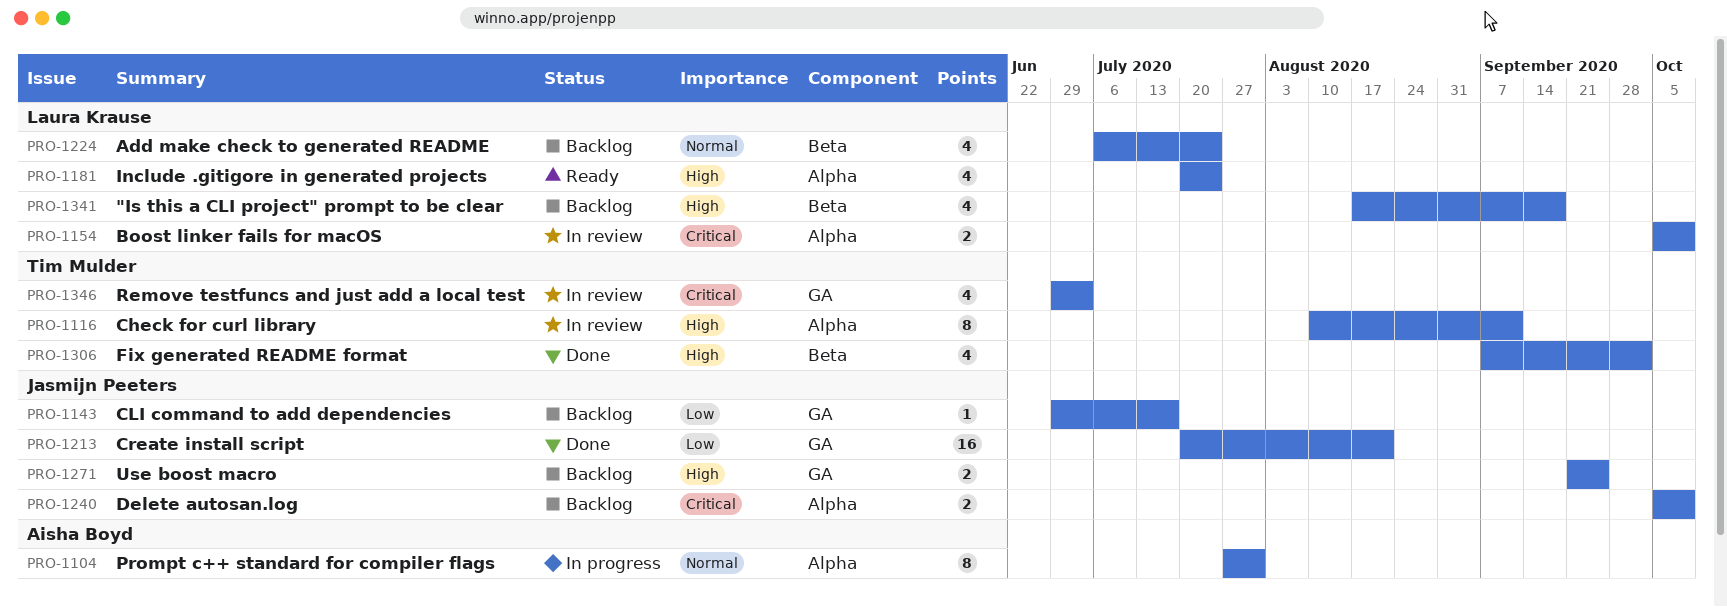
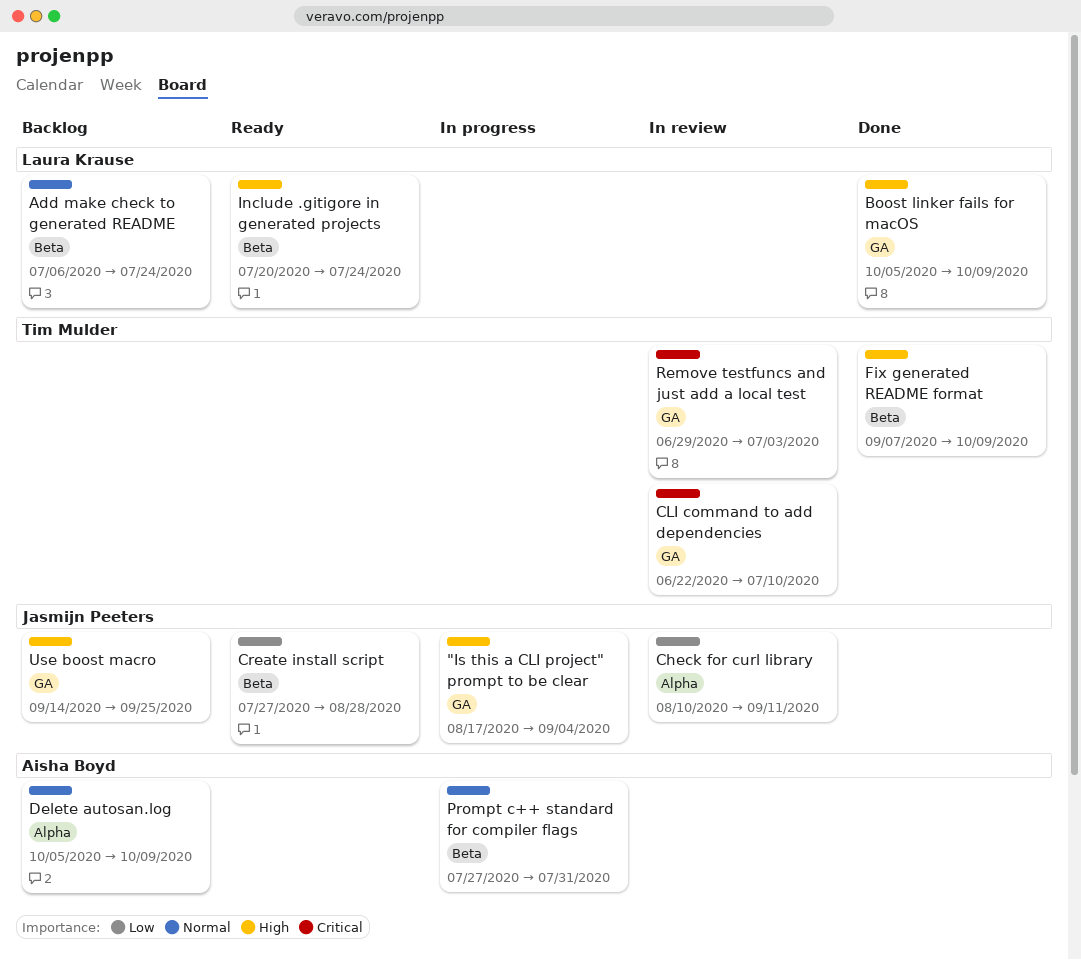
"Is this a CLI project" prompt to be clear, status: Backlog -> In progress
"Is this a CLI project" prompt to be clear, owner: Laura Krause -> Jasmijn Peeters
"Is this a CLI project" prompt to be clear, label: Beta -> GA
"Is this a CLI project" prompt to be clear, due: Sep 18 -> Sep 4
Boost linker fails for macOS, status: In review -> Done
Boost linker fails for macOS, priority: Critical -> High
Boost linker fails for macOS, label: Alpha -> GA
Check for curl library, owner: Tim Mulder -> Jasmijn Peeters
Check for curl library, priority: High -> Low
CLI command to add dependencies, status: Backlog -> In review
CLI command to add dependencies, owner: Jasmijn Peeters -> Tim Mulder
CLI command to add dependencies, priority: Low -> Critical
CLI command to add dependencies, start: Jun 29 -> Jun 22
CLI command to add dependencies, due: Jul 17 -> Jul 10
Create install script, status: Done -> Ready
Create install script, label: GA -> Beta
Create install script, start: Jul 20 -> Jul 27
Create install script, due: Aug 21 -> Aug 28
Delete autosan.log, owner: Jasmijn Peeters -> Aisha Boyd
Delete autosan.log, priority: Critical -> Normal
Fix generated README format, due: Oct 2 -> Oct 9
Include .gitigore in generated projects, label: Alpha -> Beta
Prompt c++ standard for compiler flags, label: Alpha -> Beta
Use boost macro, start: Sep 21 -> Sep 14

